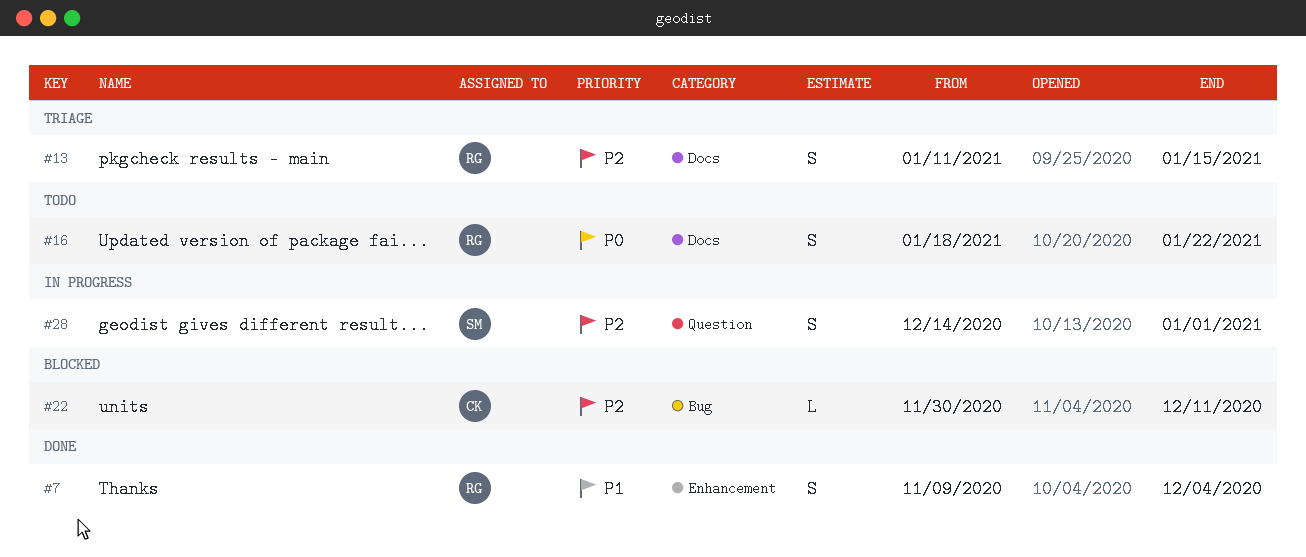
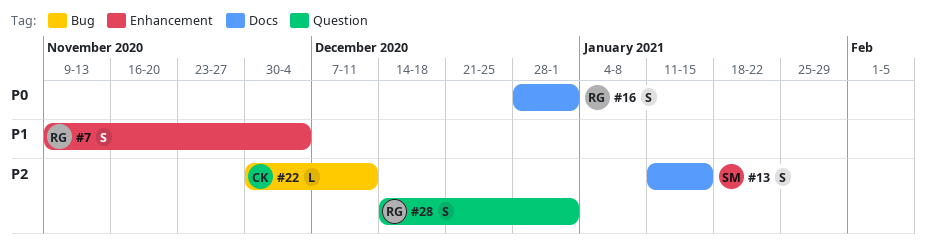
#13, owner: RG -> SM
#16, start: Jan 18 -> Dec 28
#16, due: Jan 22 -> Jan 1
#28, owner: SM -> RG

